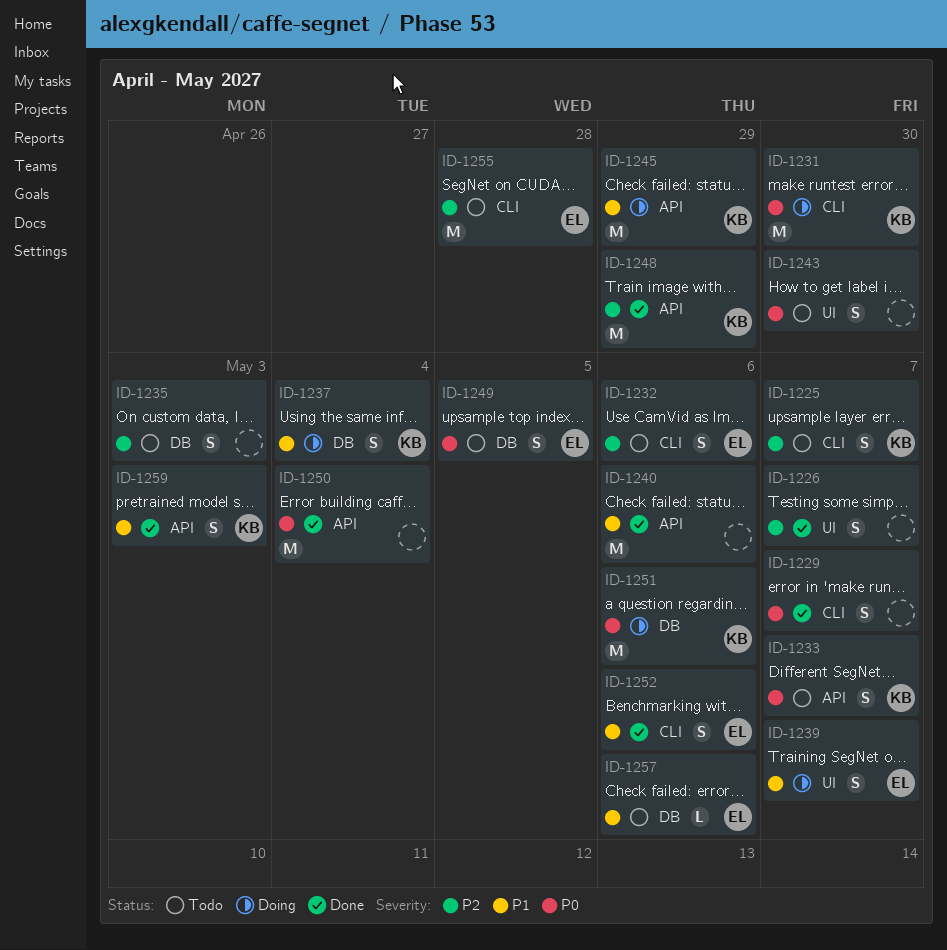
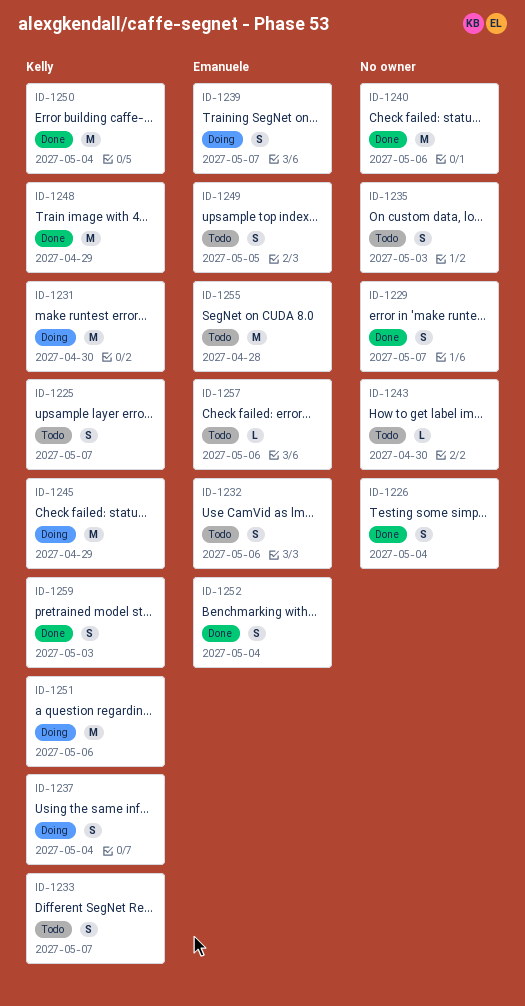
ID-1226, due: May 7 -> May 4
ID-1243, estimate: S -> L
ID-1250, owner: none -> Kelly
ID-1252, due: May 6 -> May 4

